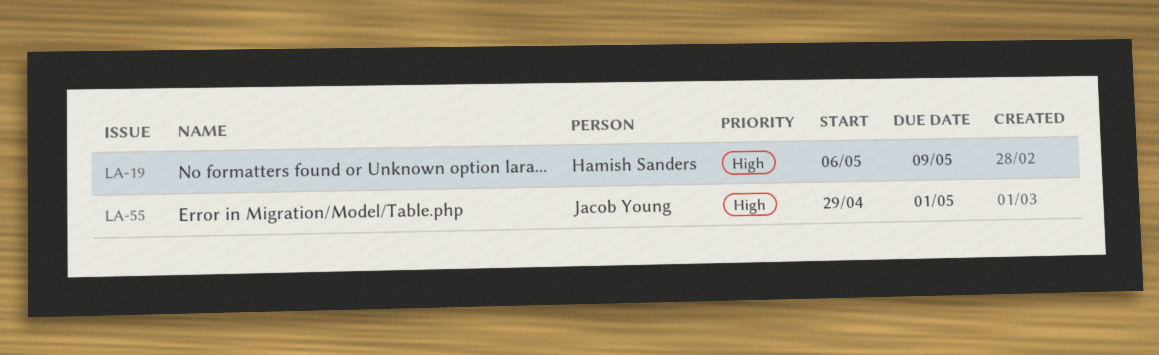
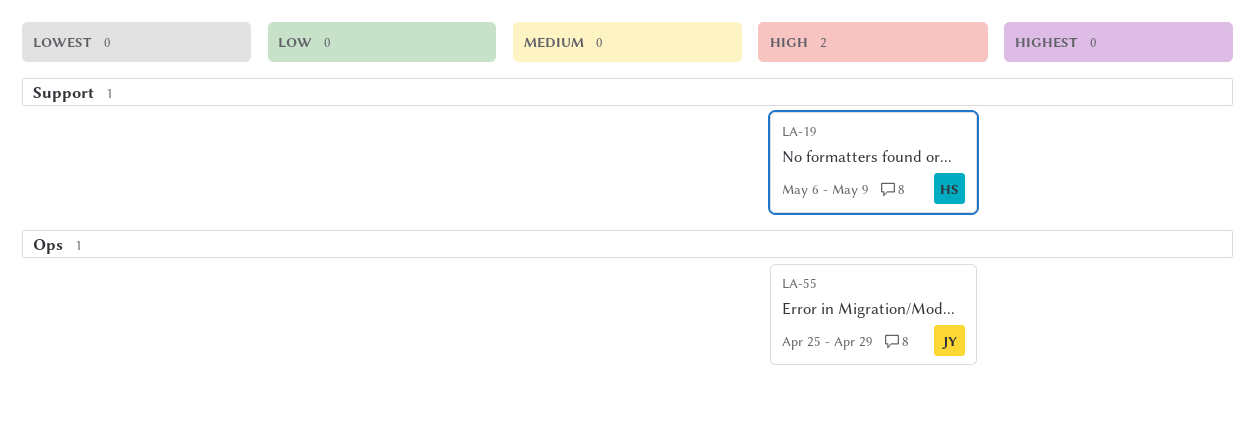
LA-55, start: Apr 29 -> Apr 25
LA-55, due: May 1 -> Apr 29

